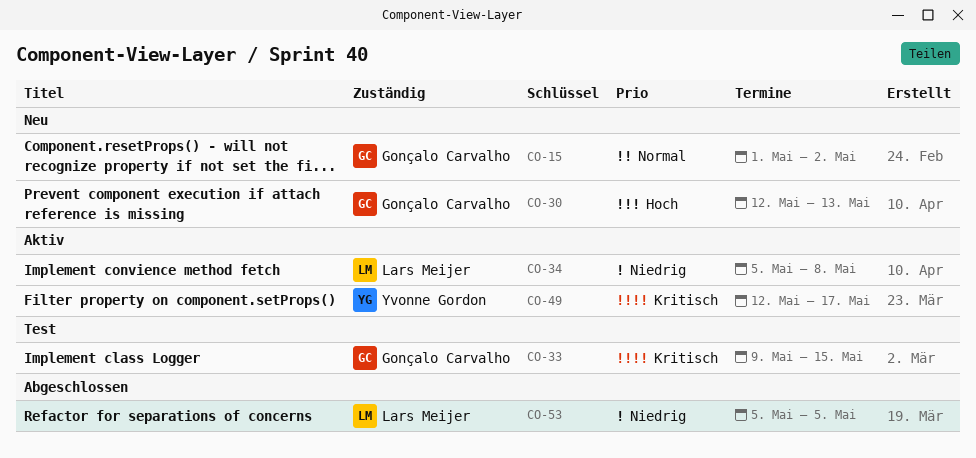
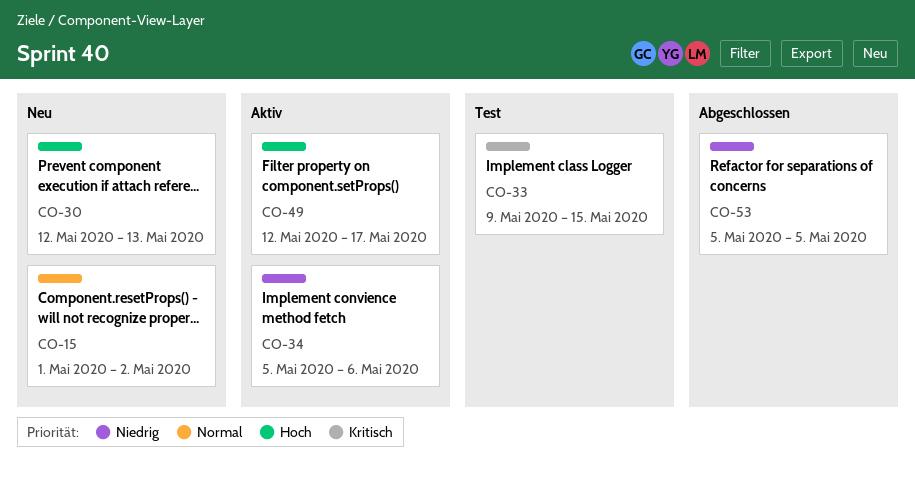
CO-34, due: May 8 -> May 6
CO-49, priority: Kritisch -> Hoch

